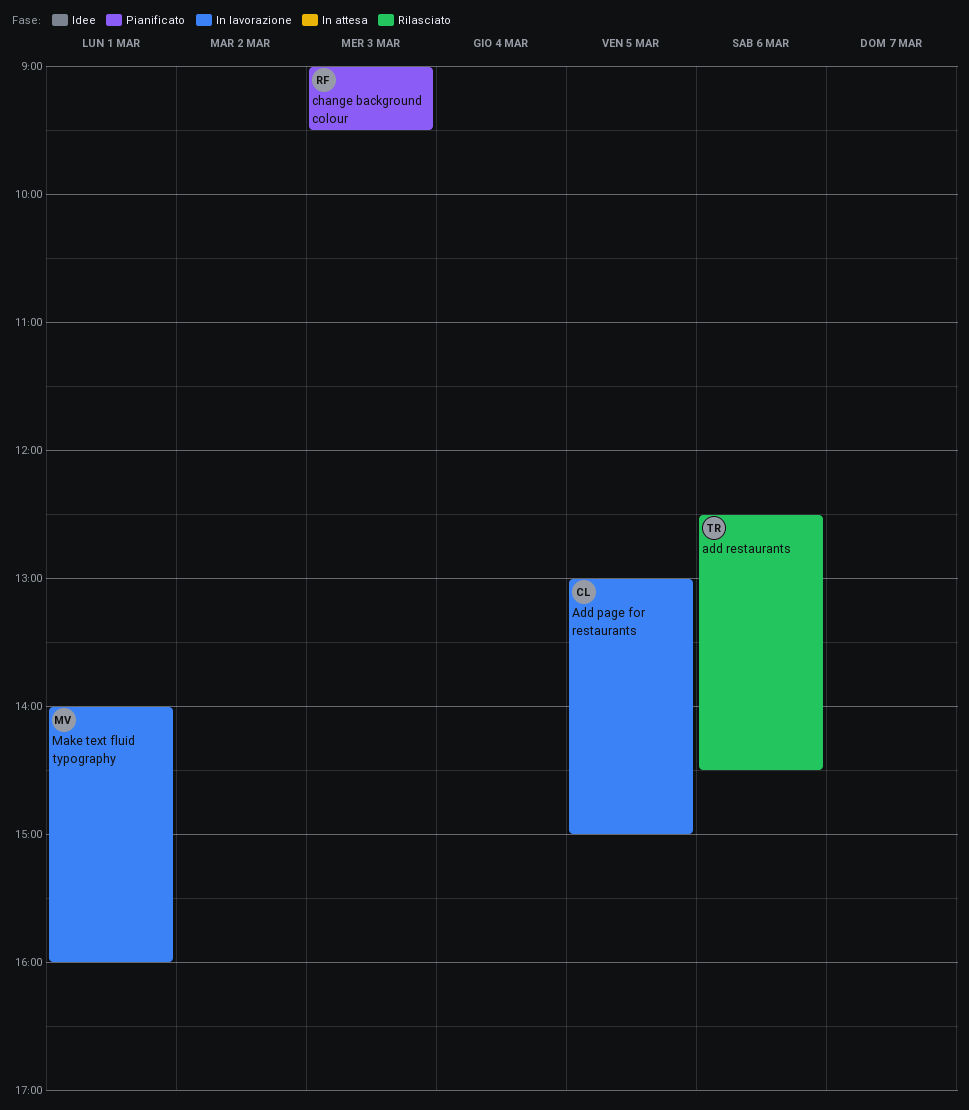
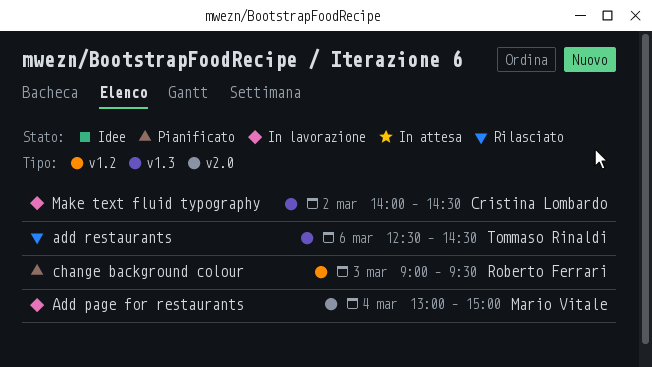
Add page for restaurants, owner: Cristina Lombardo -> Mario Vitale
Add page for restaurants, day: Mar 5 -> Mar 4
Make text fluid typography, owner: Mario Vitale -> Cristina Lombardo
Make text fluid typography, day: Mar 1 -> Mar 2
Make text fluid typography, ends: 16:00 -> 14:30

